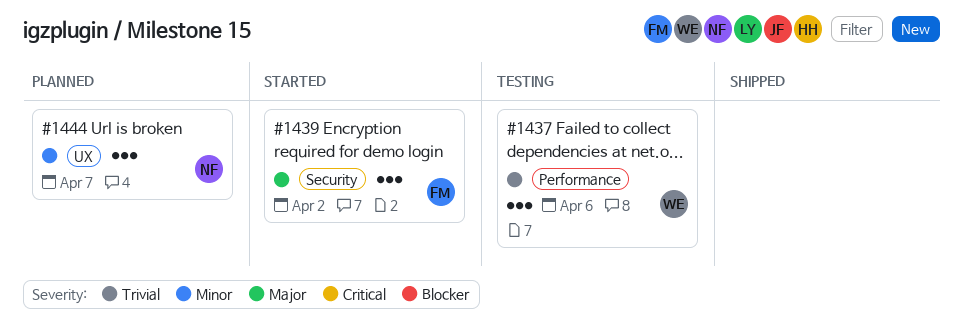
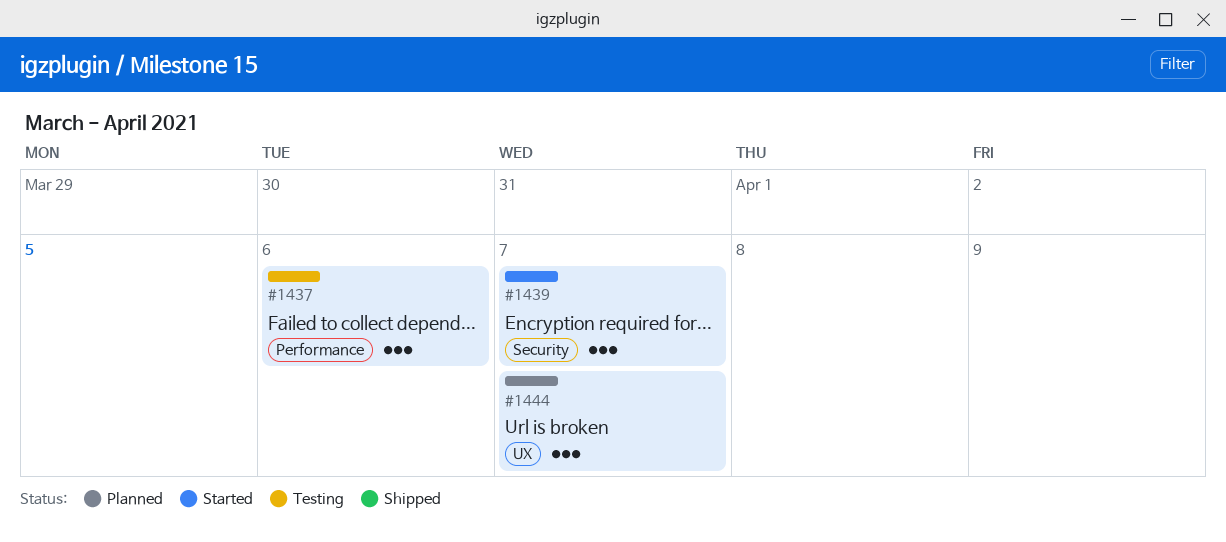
#1439, due: Apr 2 -> Apr 7

